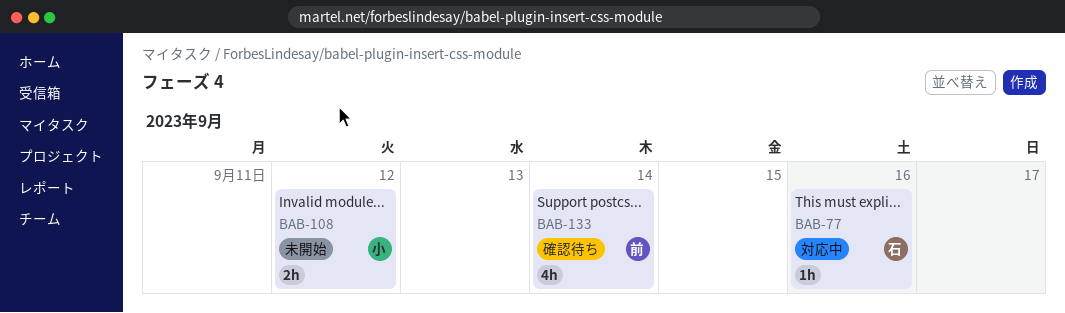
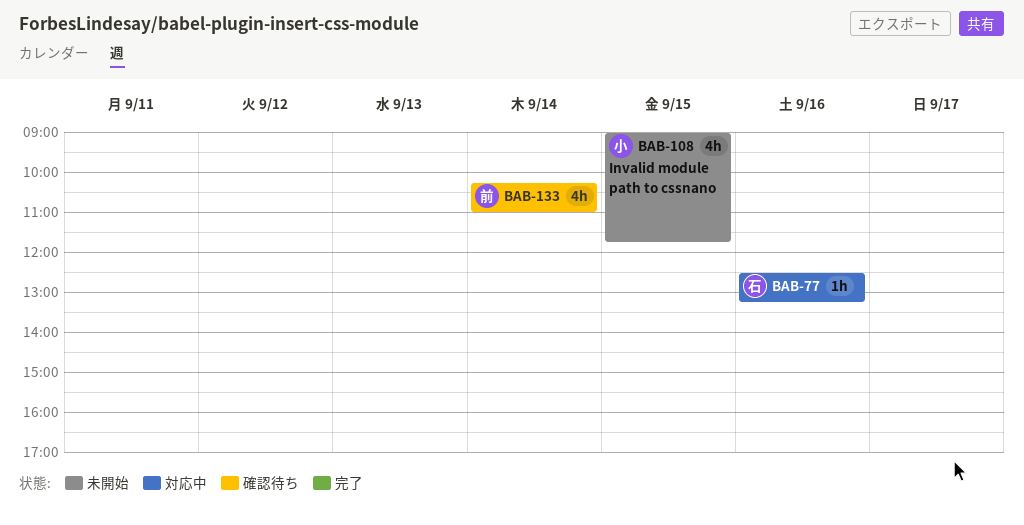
BAB-108, estimate: 2h -> 4h
BAB-108, day: Sep 12 -> Sep 15

